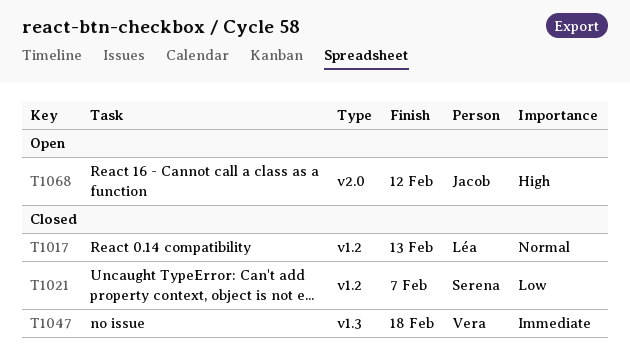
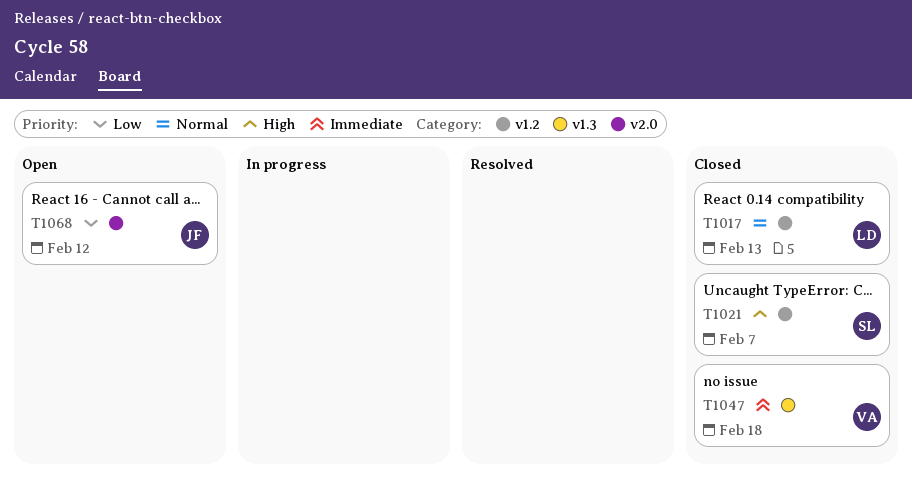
T1021, priority: Low -> High
T1068, priority: High -> Low

